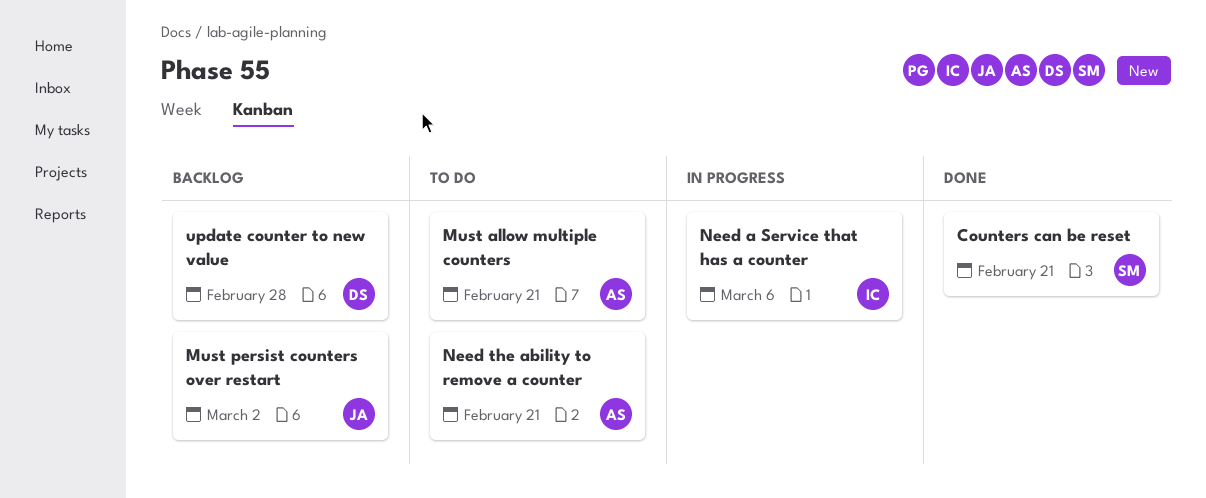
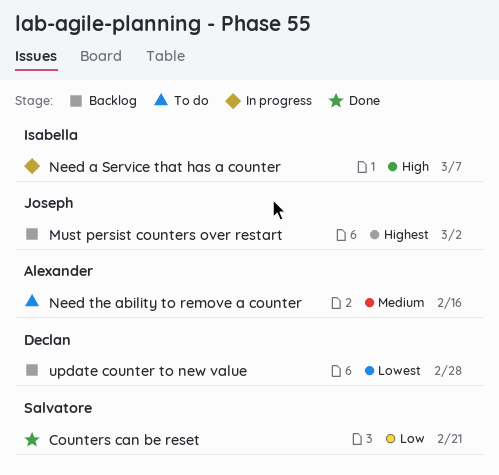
Must allow multiple counters: present -> none
Need a Service that has a counter, due: Mar 6 -> Mar 7
Need the ability to remove a counter, due: Feb 21 -> Feb 16

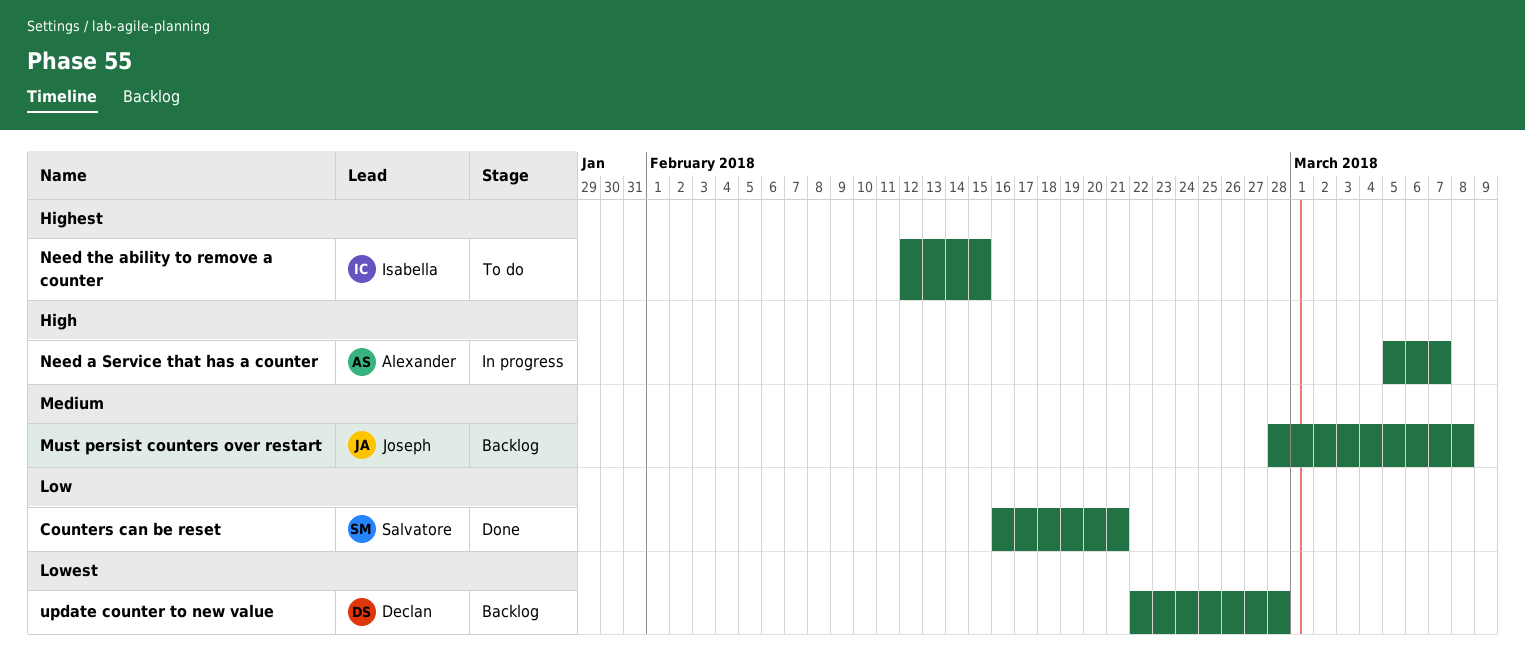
Must persist counters over restart, priority: Highest -> Medium
Must persist counters over restart, due: Mar 2 -> Mar 8
Need a Service that has a counter, owner: Isabella -> Alexander
Need the ability to remove a counter, owner: Alexander -> Isabella
Need the ability to remove a counter, priority: Medium -> Highest
Need the ability to remove a counter, due: Feb 16 -> Feb 15

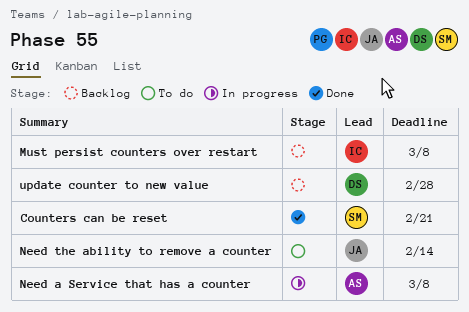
Must persist counters over restart, owner: Joseph -> Isabella
Need a Service that has a counter, due: Mar 7 -> Mar 8
Need the ability to remove a counter, owner: Isabella -> Joseph
Need the ability to remove a counter, due: Feb 15 -> Feb 14

